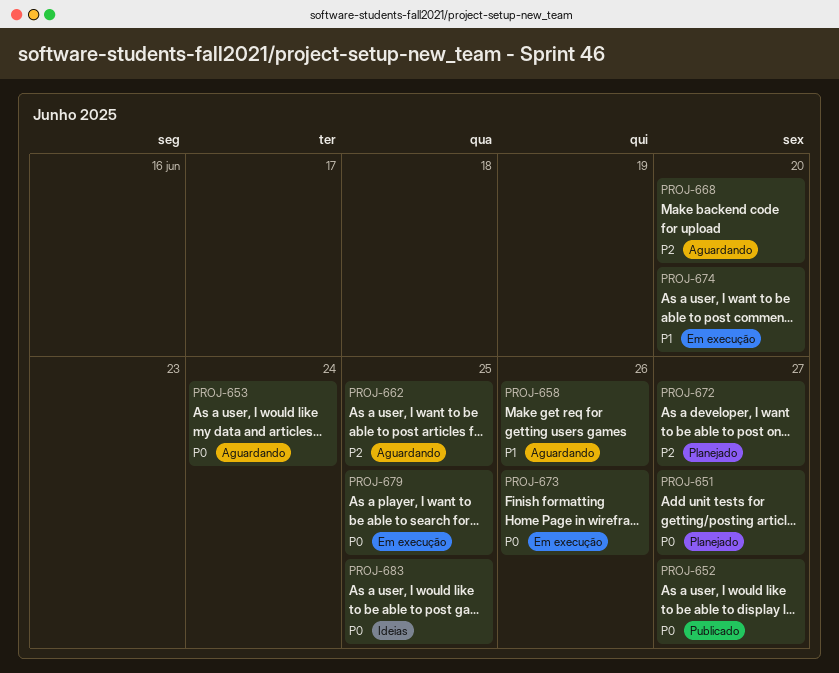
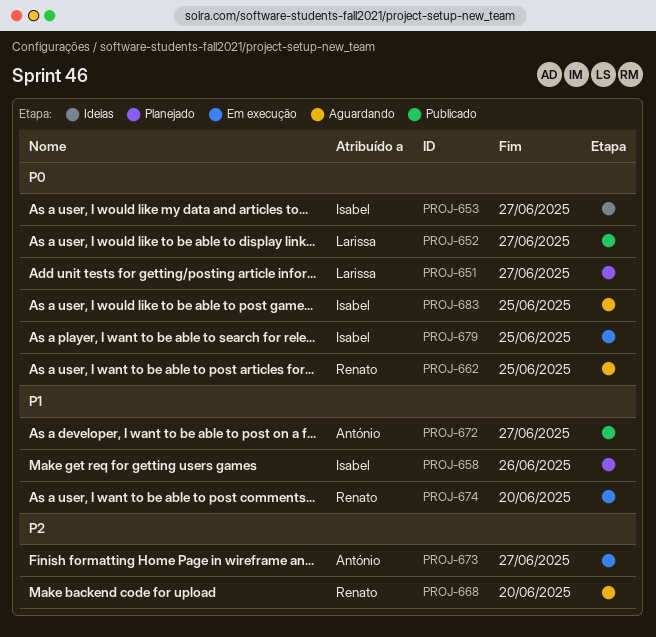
PROJ-653, status: Aguardando -> Ideias
PROJ-653, due: Jun 24 -> Jun 27
PROJ-658, status: Aguardando -> Planejado
PROJ-662, priority: P2 -> P0
PROJ-672, status: Planejado -> Publicado
PROJ-672, priority: P2 -> P1
PROJ-673, priority: P0 -> P2
PROJ-673, due: Jun 26 -> Jun 27
PROJ-683, status: Ideias -> Aguardando

